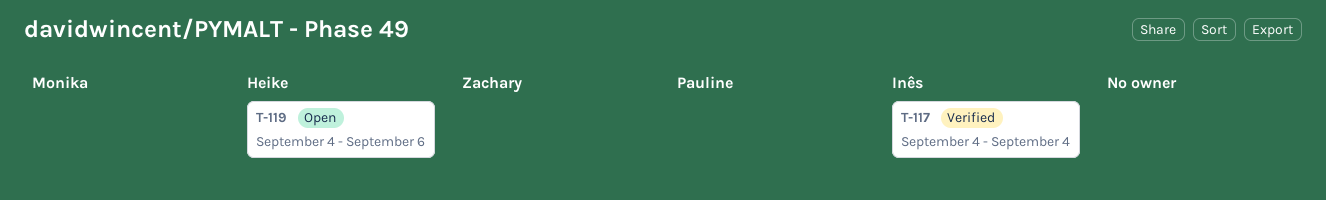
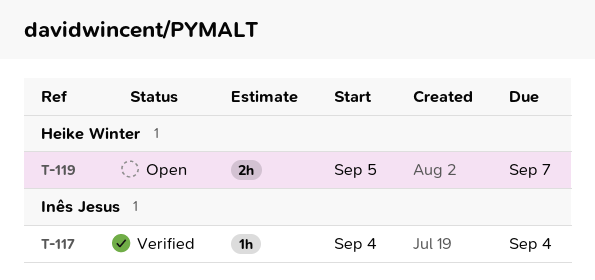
T-119, start: Sep 4 -> Sep 5
T-119, due: Sep 6 -> Sep 7

